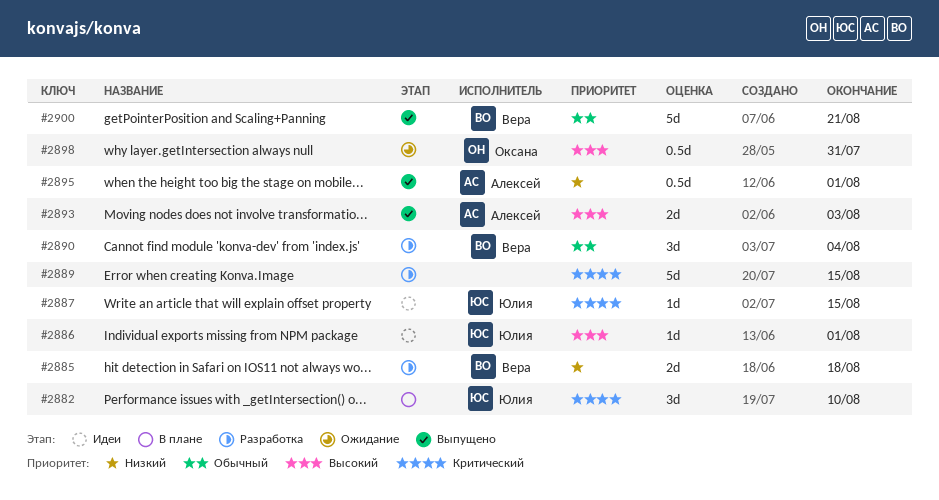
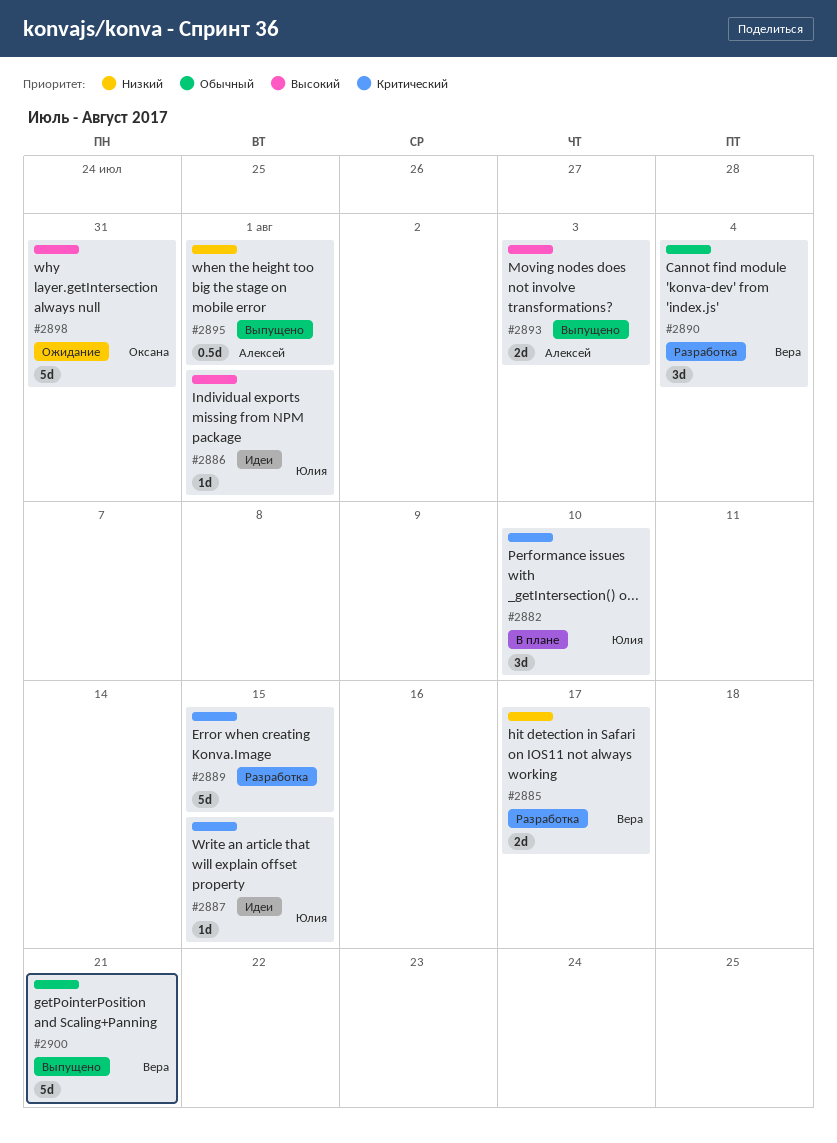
#2885, due: Aug 18 -> Aug 17
#2898, estimate: 0.5d -> 5d

